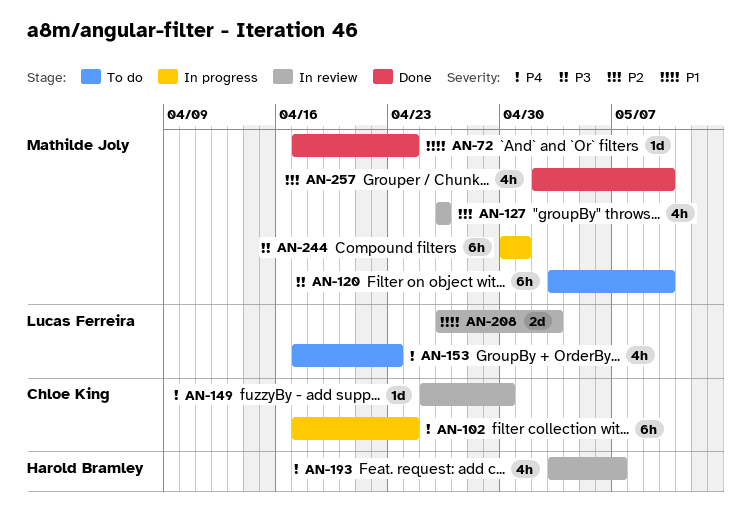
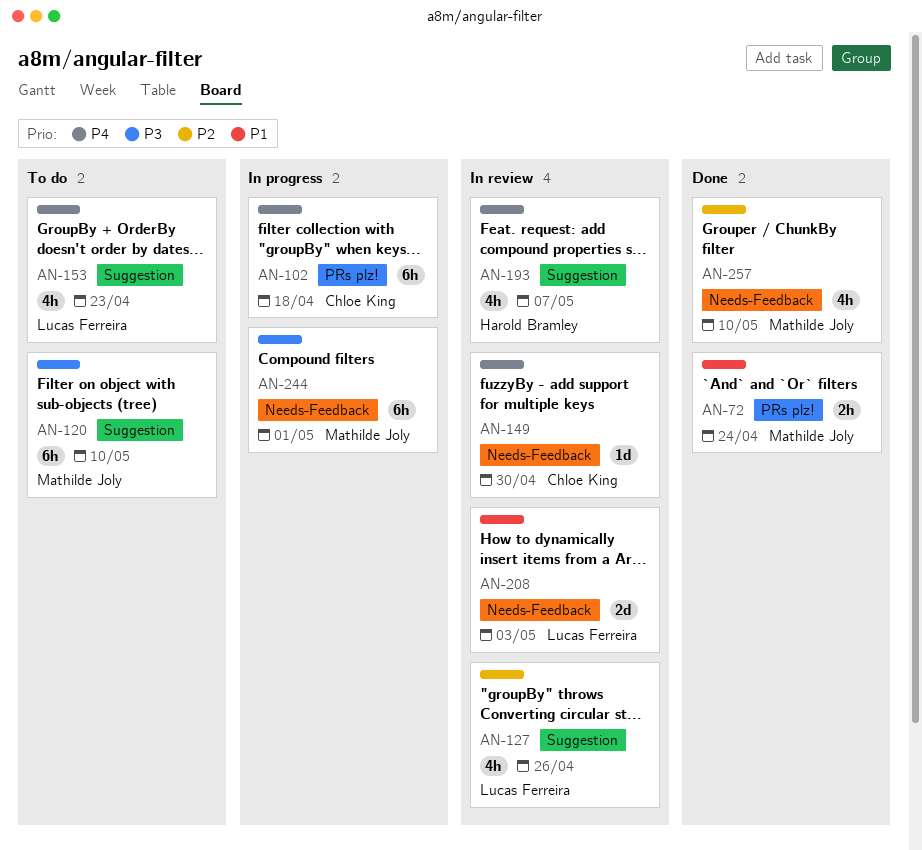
AN-72, estimate: 1d -> 2h
AN-102, due: Apr 24 -> Apr 18
AN-127, owner: Mathilde Joly -> Lucas Ferreira

